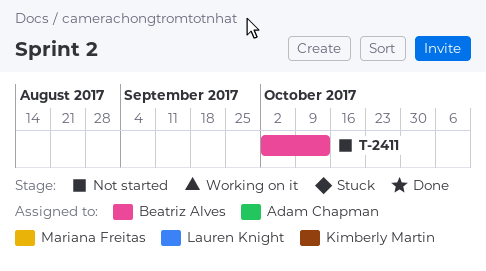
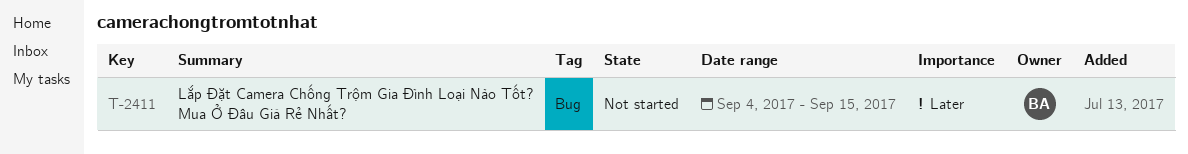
T-2411, start: Oct 2 -> Sep 4
T-2411, due: Oct 13 -> Sep 15

